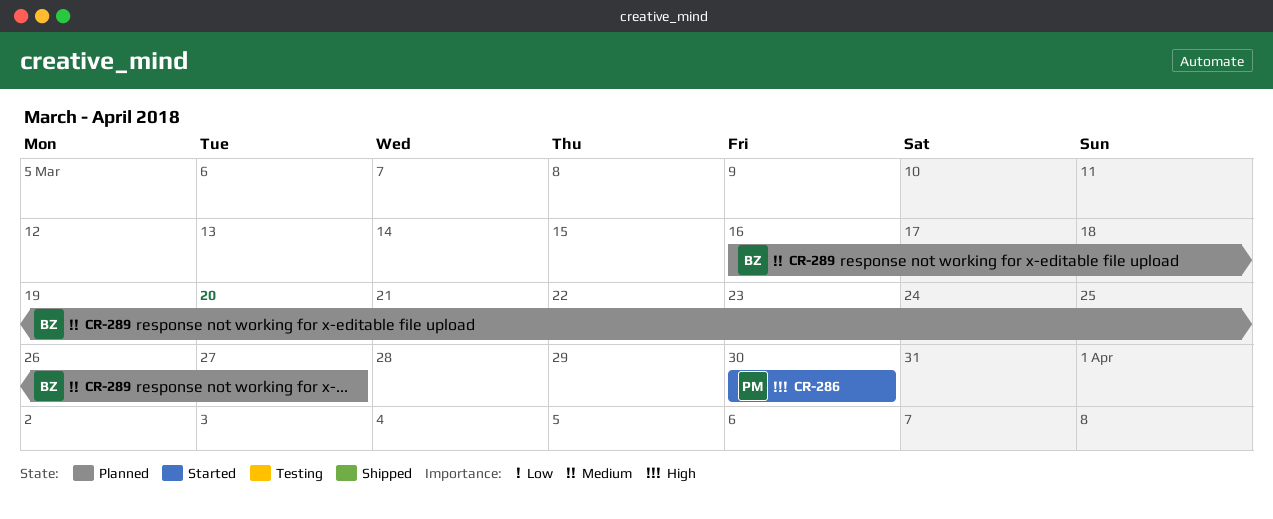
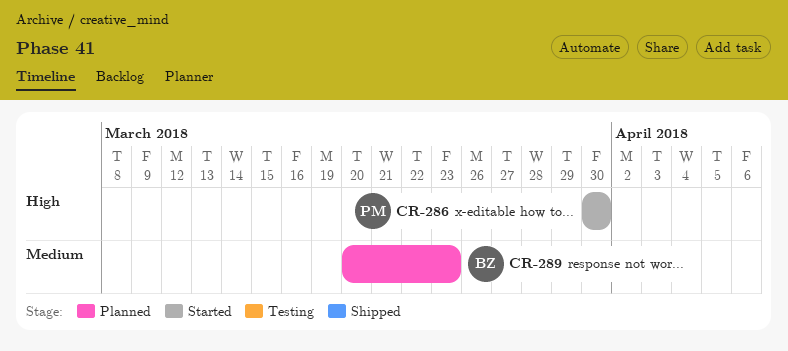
CR-289, start: Mar 16 -> Mar 20
CR-289, due: Mar 27 -> Mar 23

